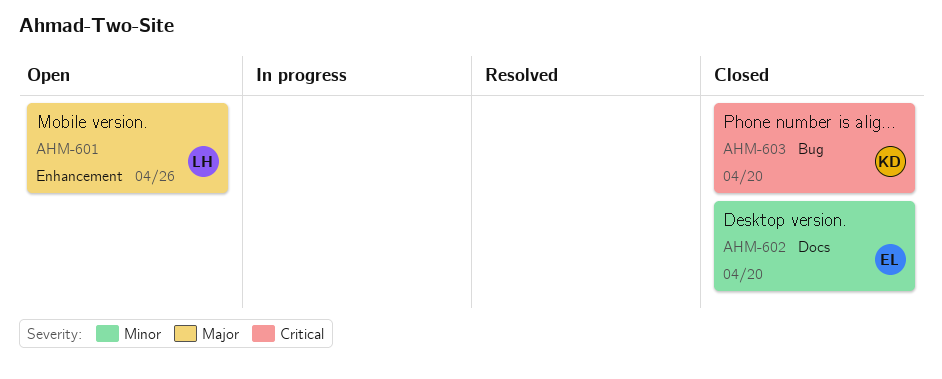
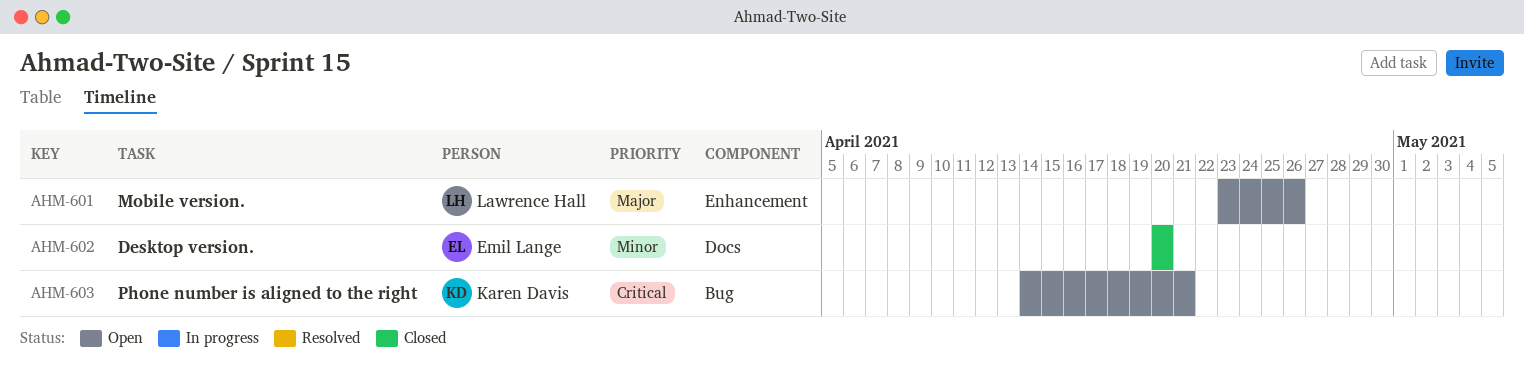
AHM-603, status: Closed -> Open
AHM-603, due: Apr 20 -> Apr 21

